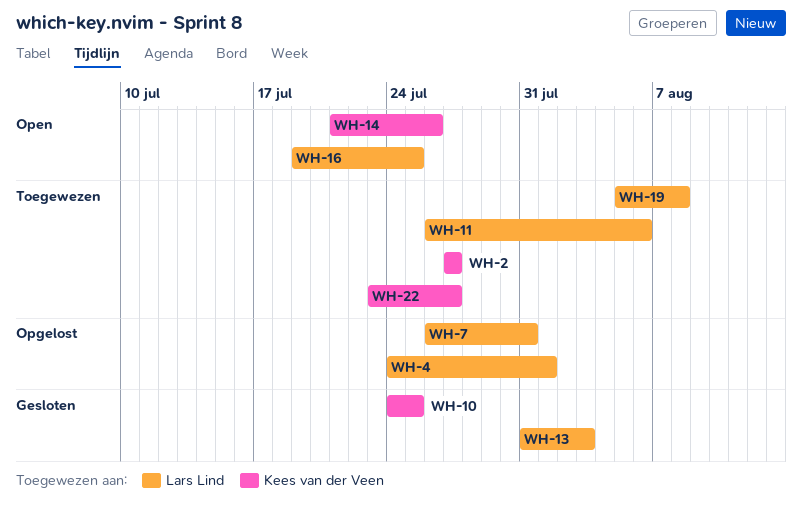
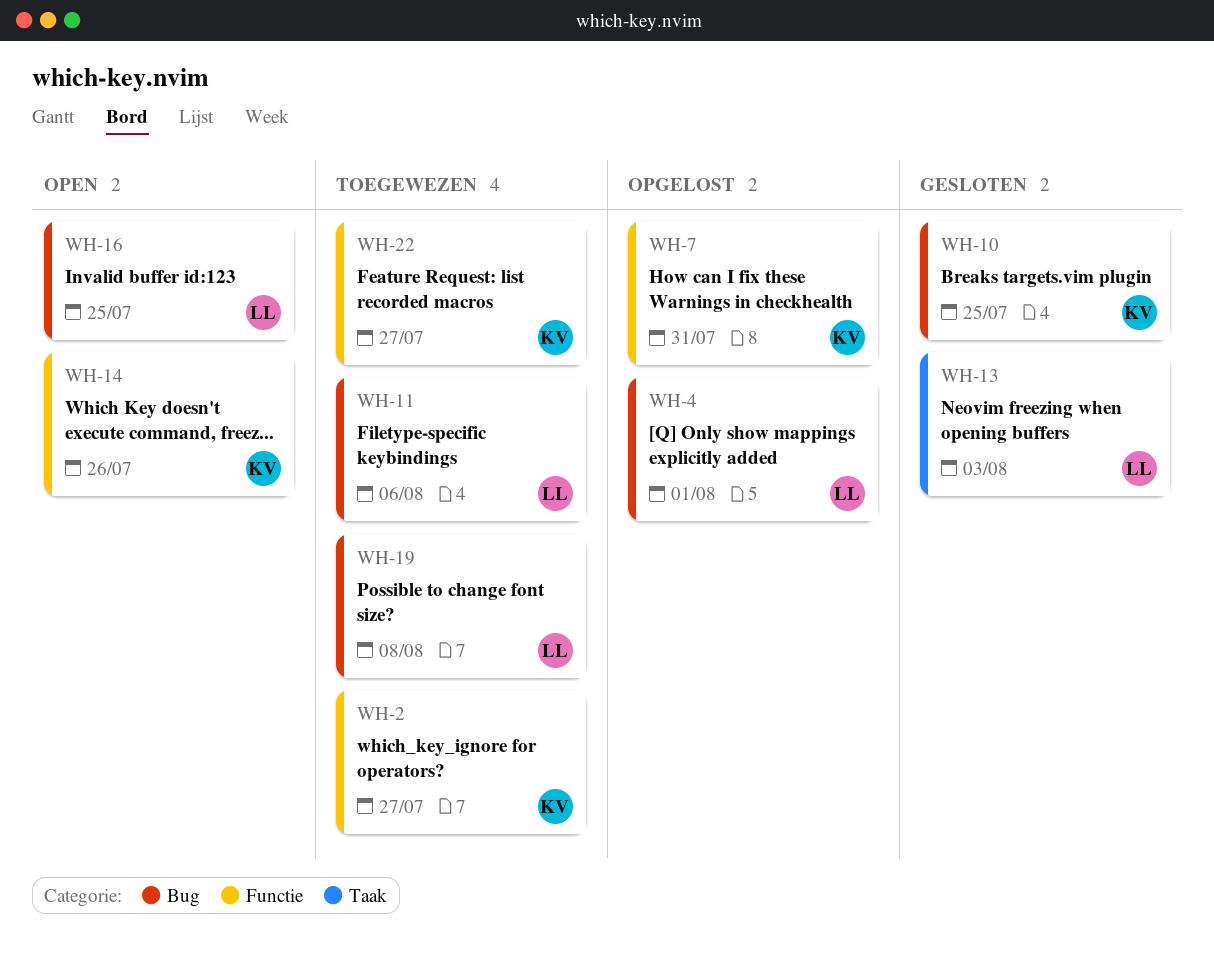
WH-7, owner: Lars Lind -> Kees van der Veen

